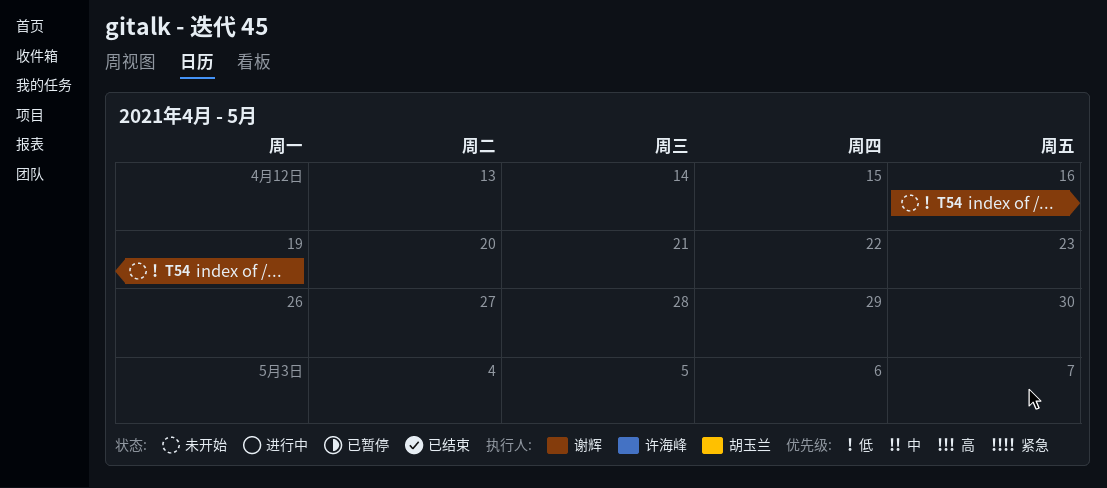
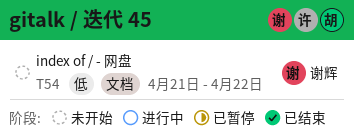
T54, start: Apr 16 -> Apr 21
T54, due: Apr 19 -> Apr 22

